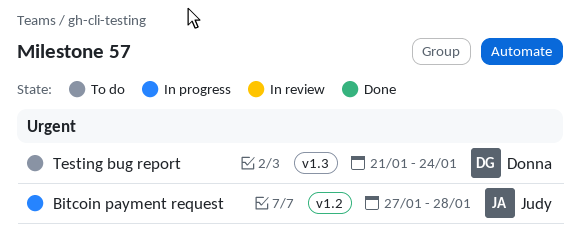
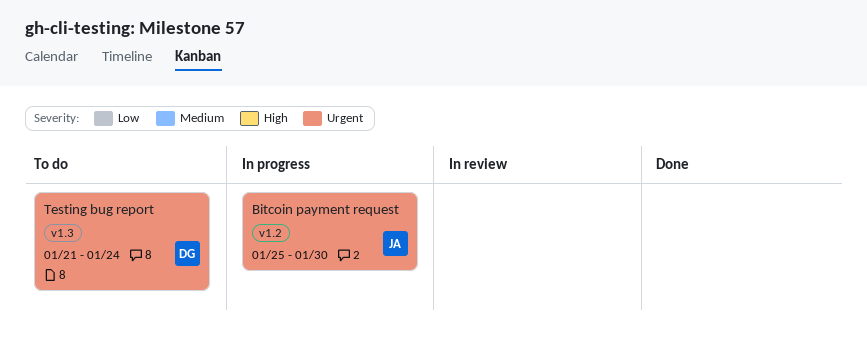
Bitcoin payment request, start: Jan 27 -> Jan 25
Bitcoin payment request, due: Jan 28 -> Jan 30

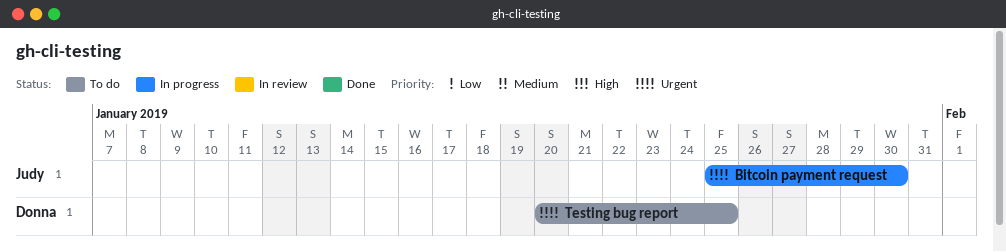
Testing bug report, start: Jan 21 -> Jan 20
Testing bug report, due: Jan 24 -> Jan 25

